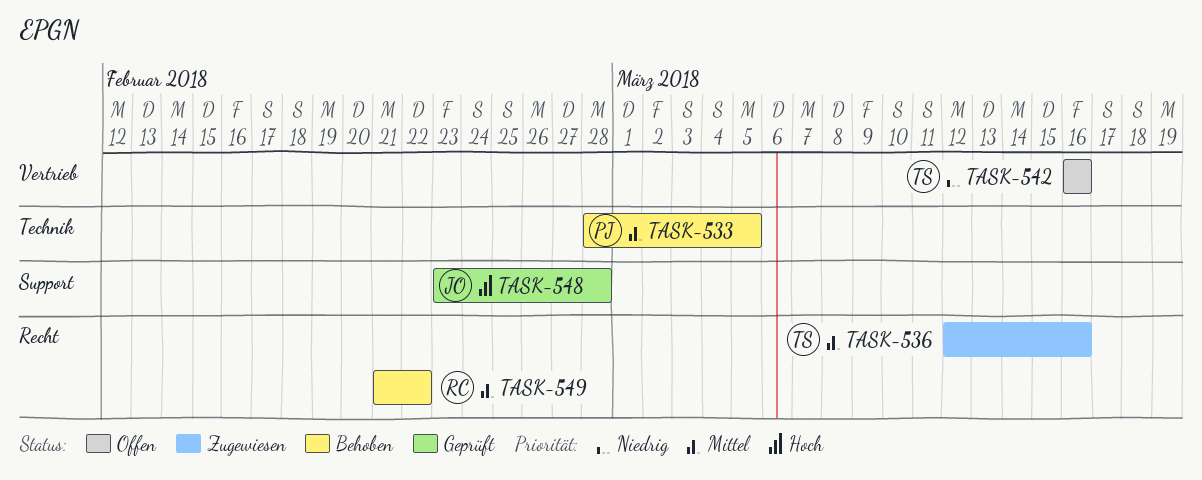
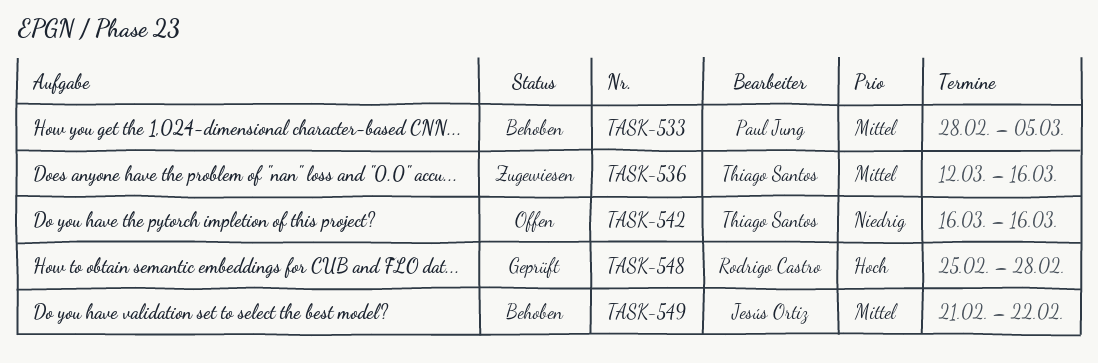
TASK-548, owner: Jesús Ortiz -> Rodrigo Castro
TASK-548, start: Feb 23 -> Feb 25
TASK-549, owner: Rodrigo Castro -> Jesús Ortiz

